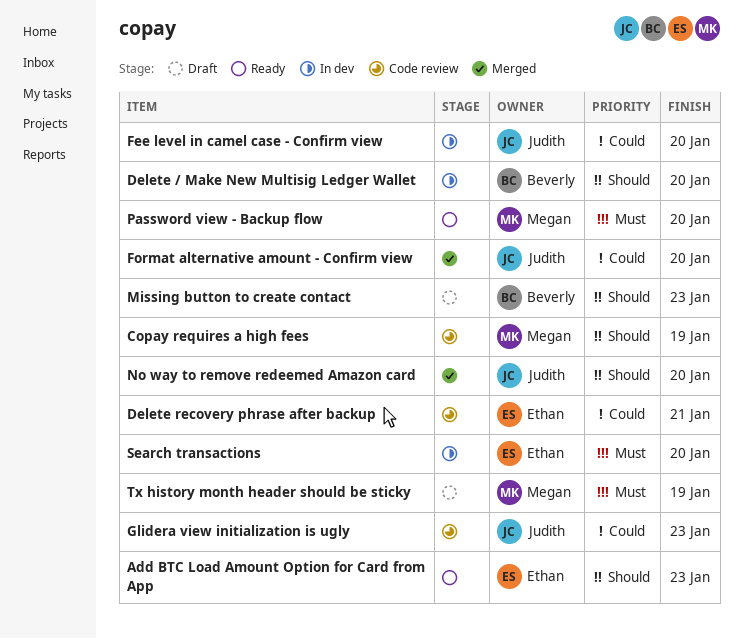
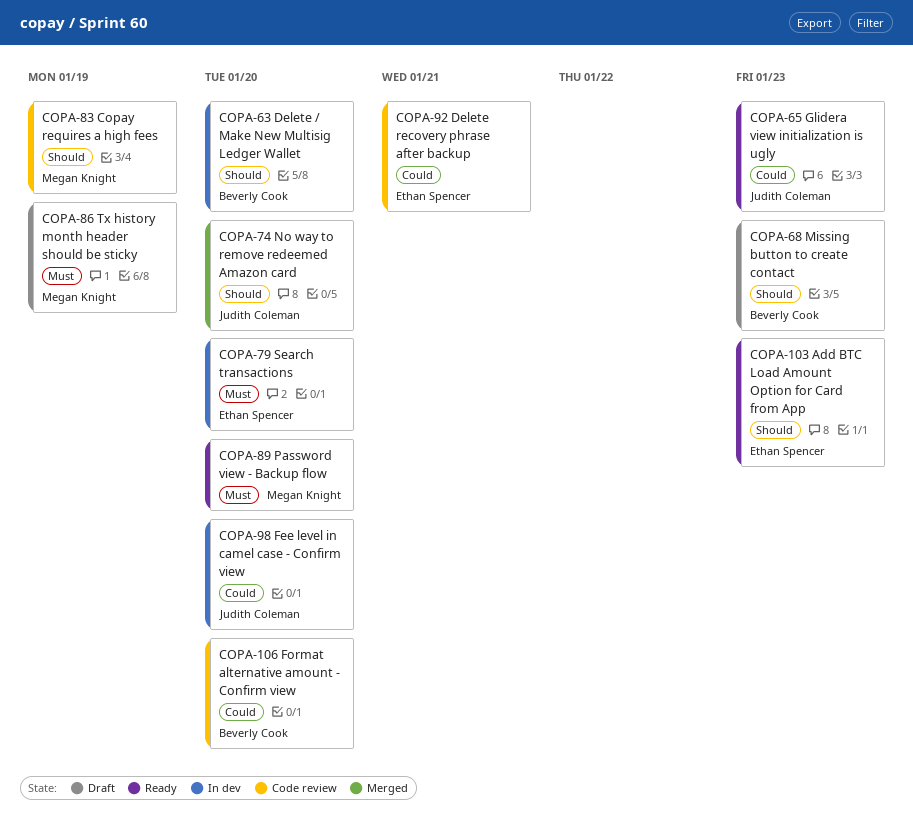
Format alternative amount - Confirm view, status: Merged -> Code review
Format alternative amount - Confirm view, owner: Judith Coleman -> Beverly Cook
Glidera view initialization is ugly, status: Code review -> Ready

